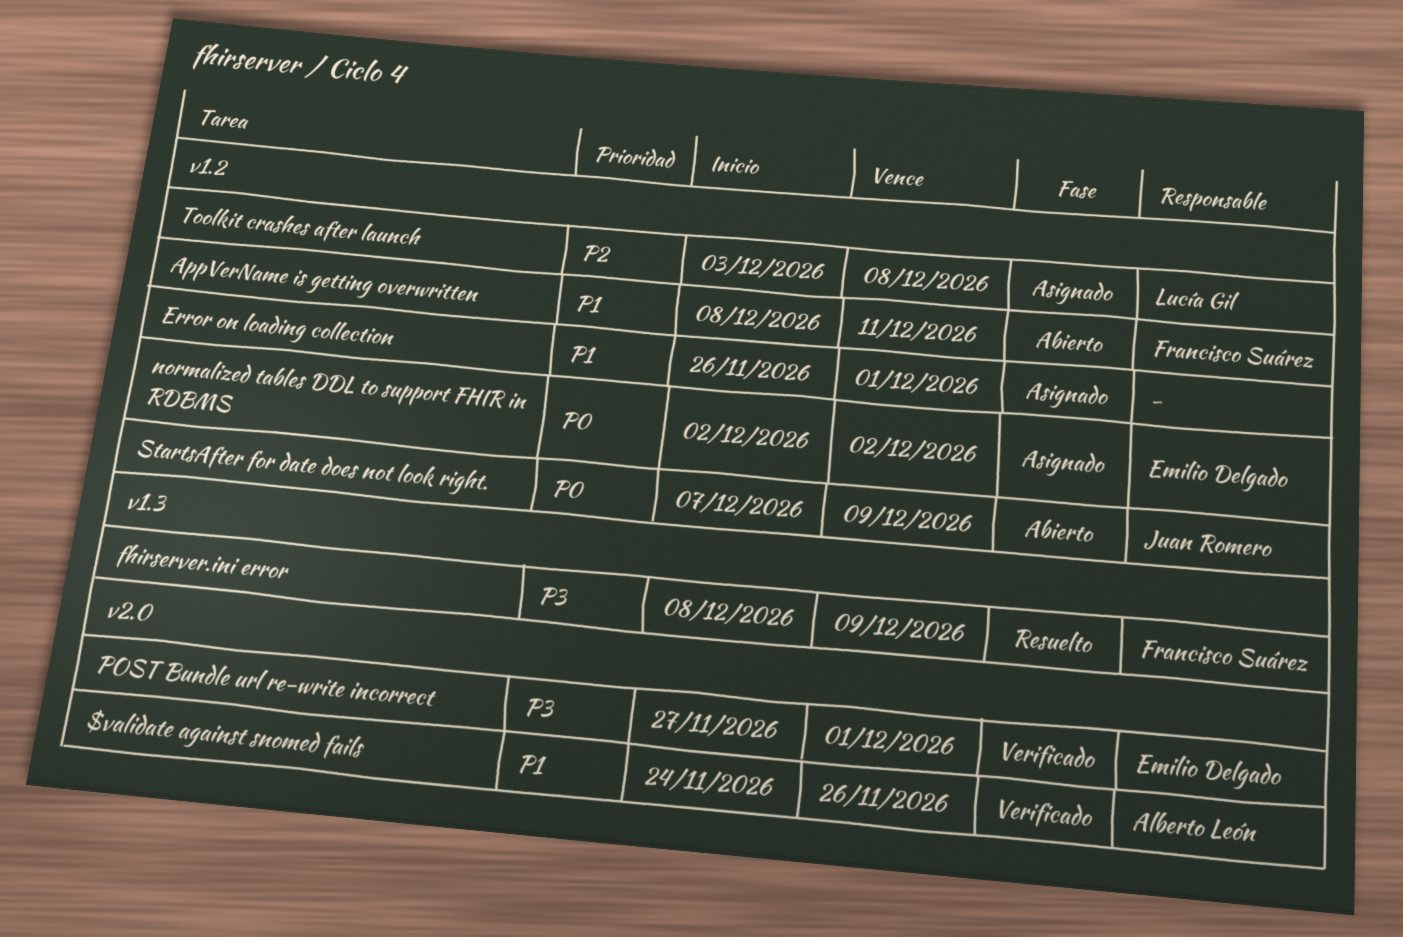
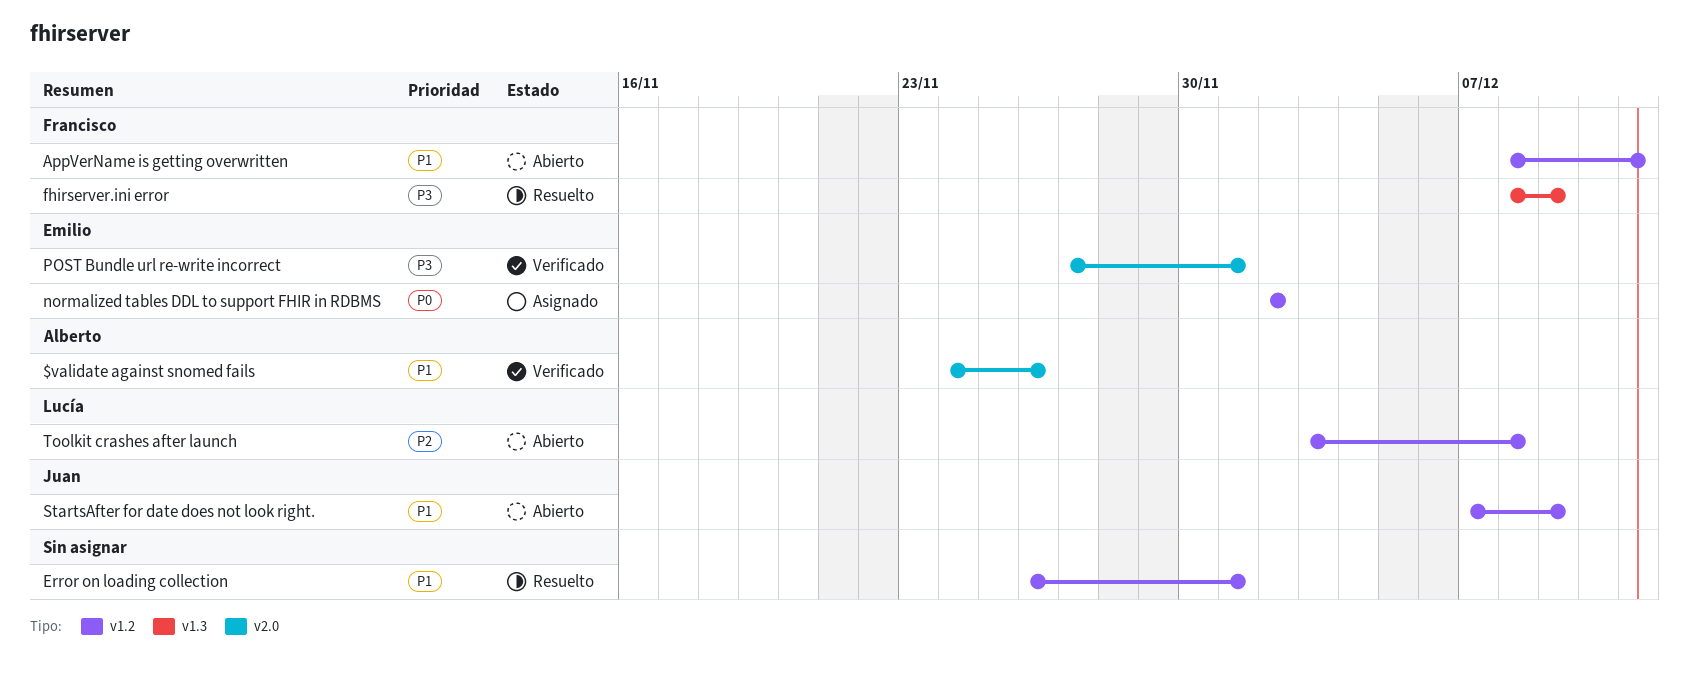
Error on loading collection, status: Asignado -> Resuelto
StartsAfter for date does not look right., priority: P0 -> P1
Toolkit crashes after launch, status: Asignado -> Abierto

